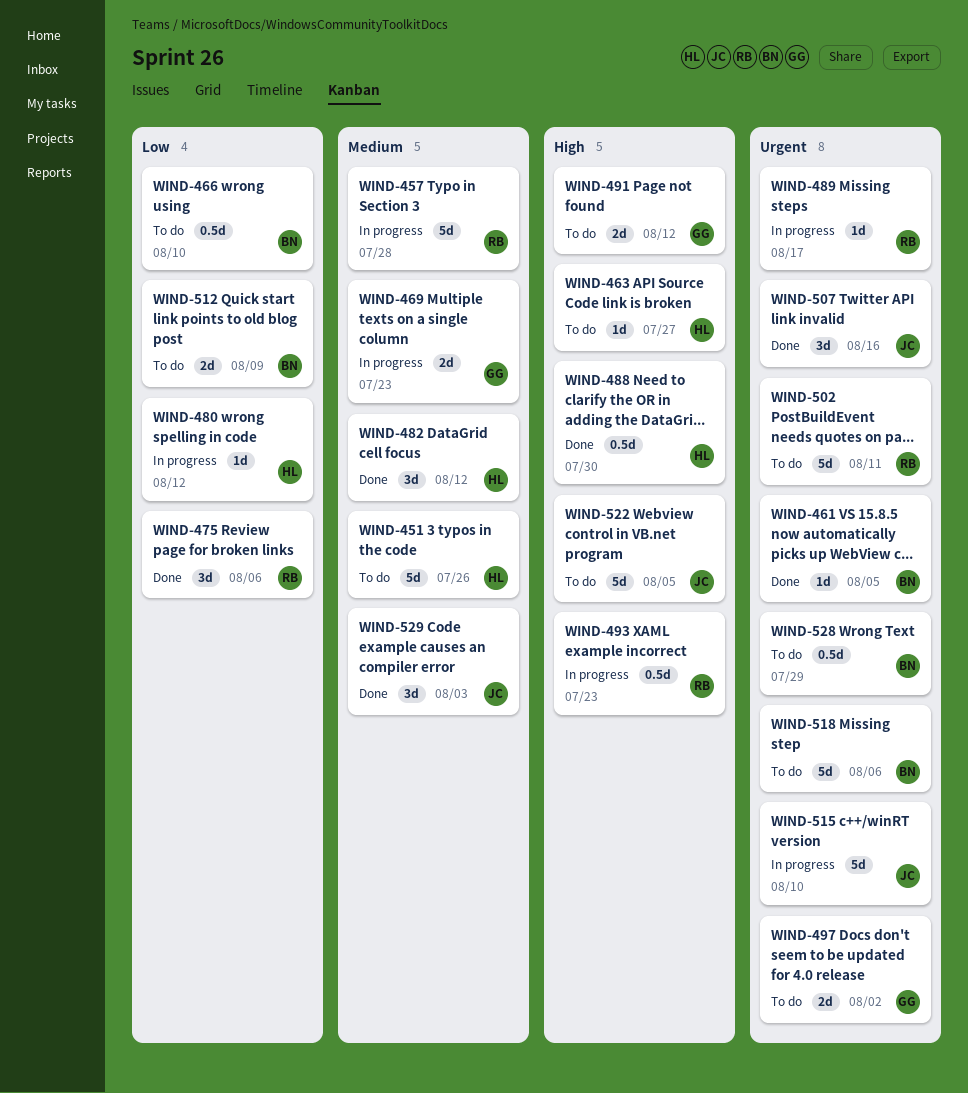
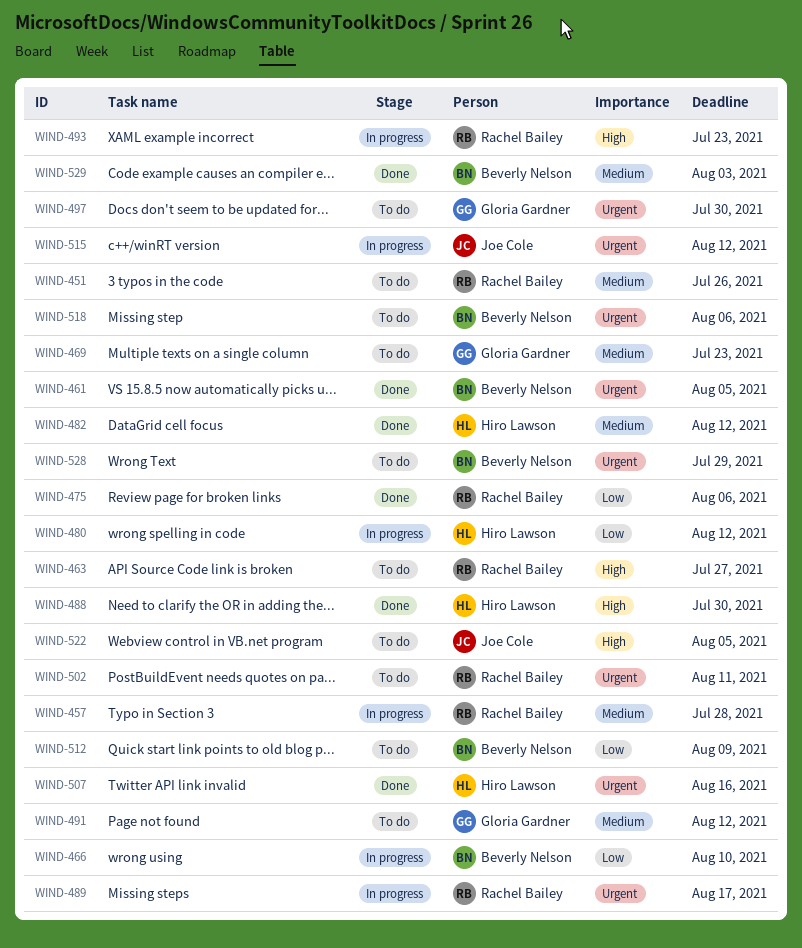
WIND-451, owner: Hiro Lawson -> Rachel Bailey
WIND-463, owner: Hiro Lawson -> Rachel Bailey
WIND-466, status: To do -> In progress
WIND-469, status: In progress -> To do
WIND-491, priority: High -> Medium
WIND-497, due: Aug 2 -> Jul 30
WIND-507, owner: Joe Cole -> Hiro Lawson
WIND-515, due: Aug 10 -> Aug 12
WIND-529, owner: Joe Cole -> Beverly Nelson

